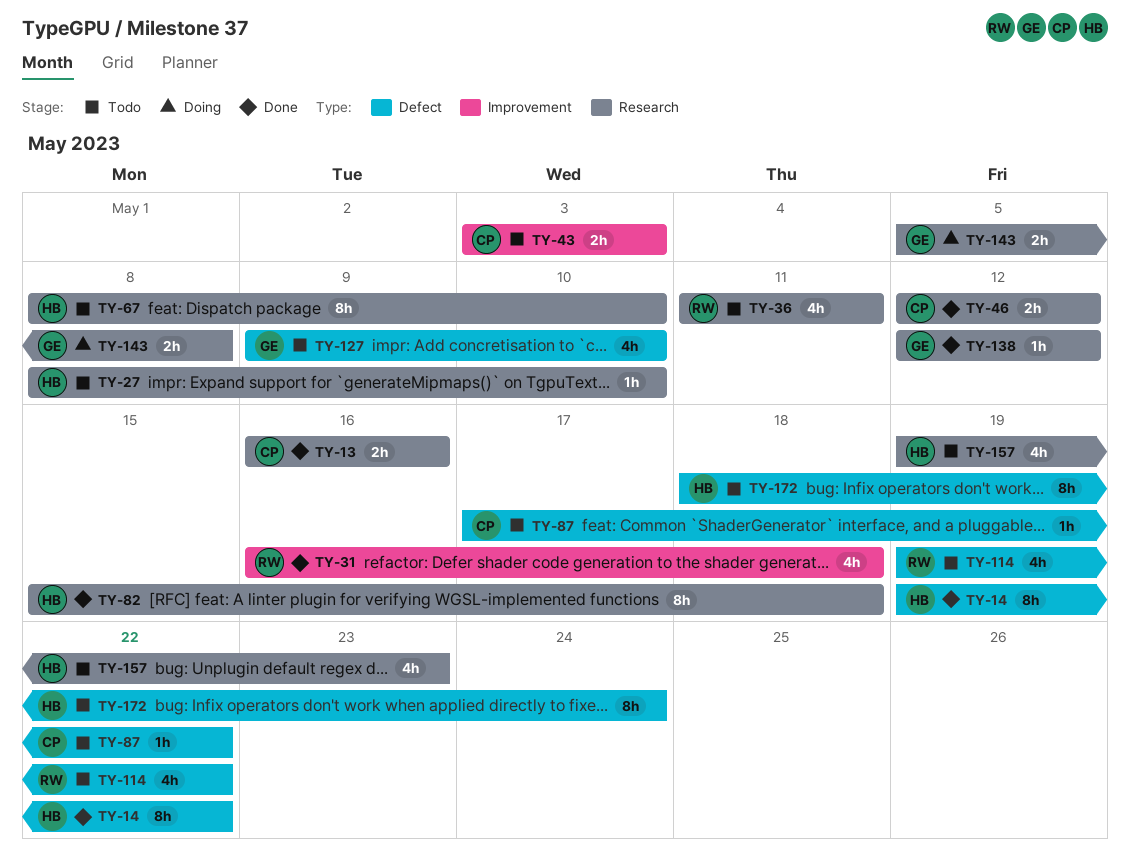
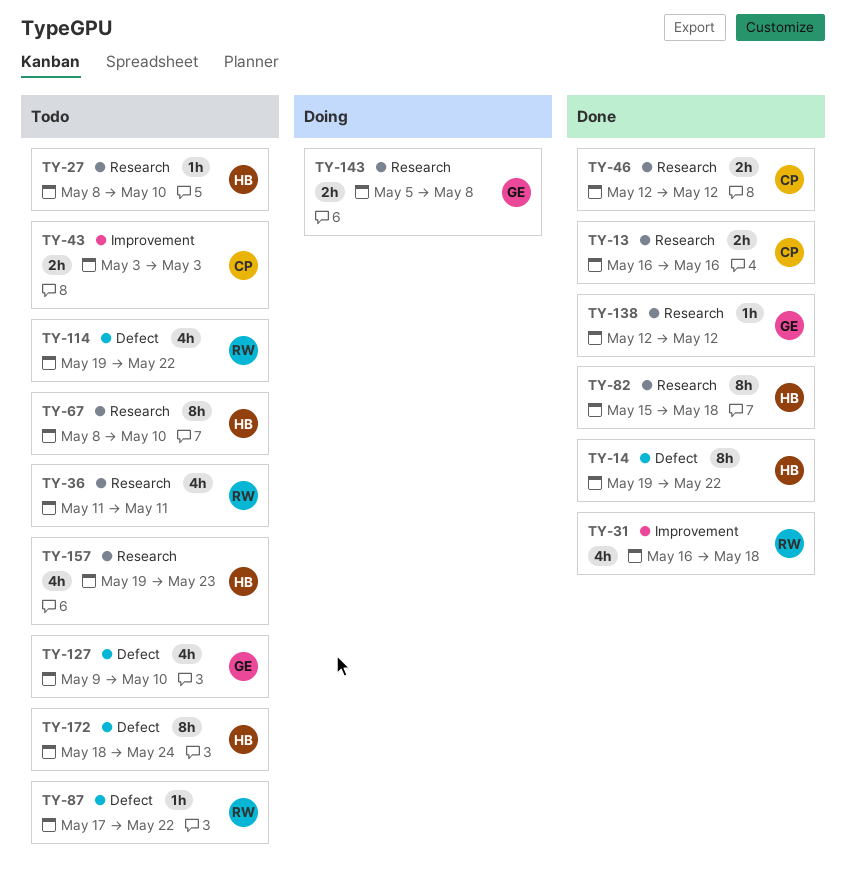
TY-87, owner: CP -> RW

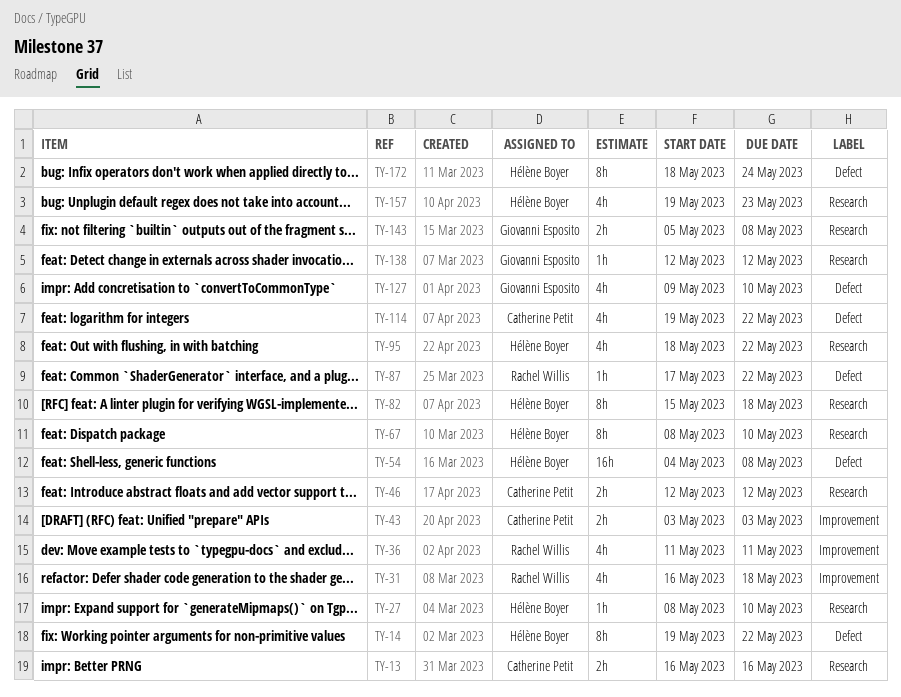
TY-36, label: Research -> Improvement
TY-54: none -> present
TY-95: none -> present
TY-114, owner: Rachel Willis -> Catherine Petit

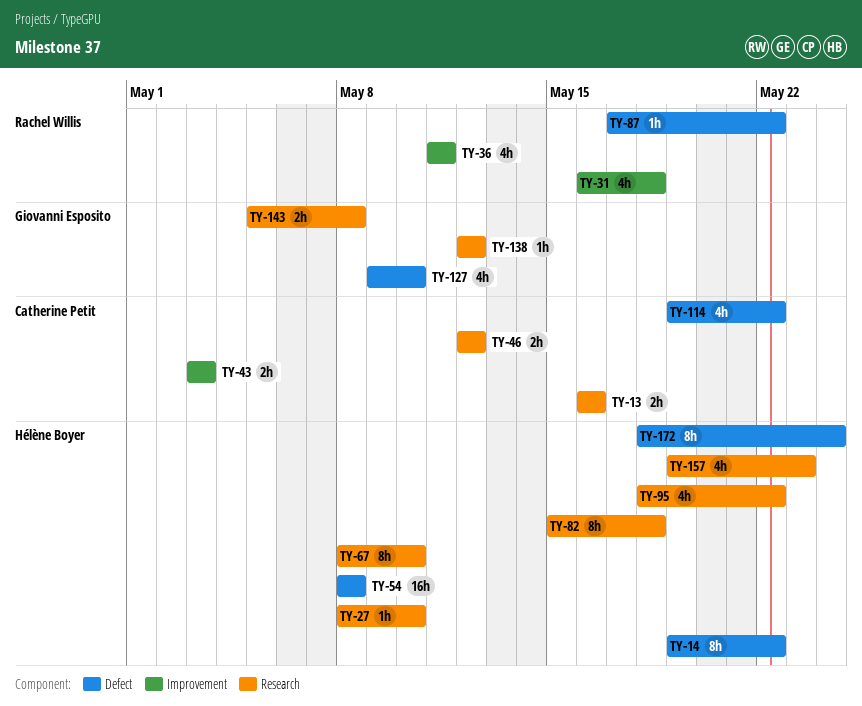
TY-54, start: May 4 -> May 8

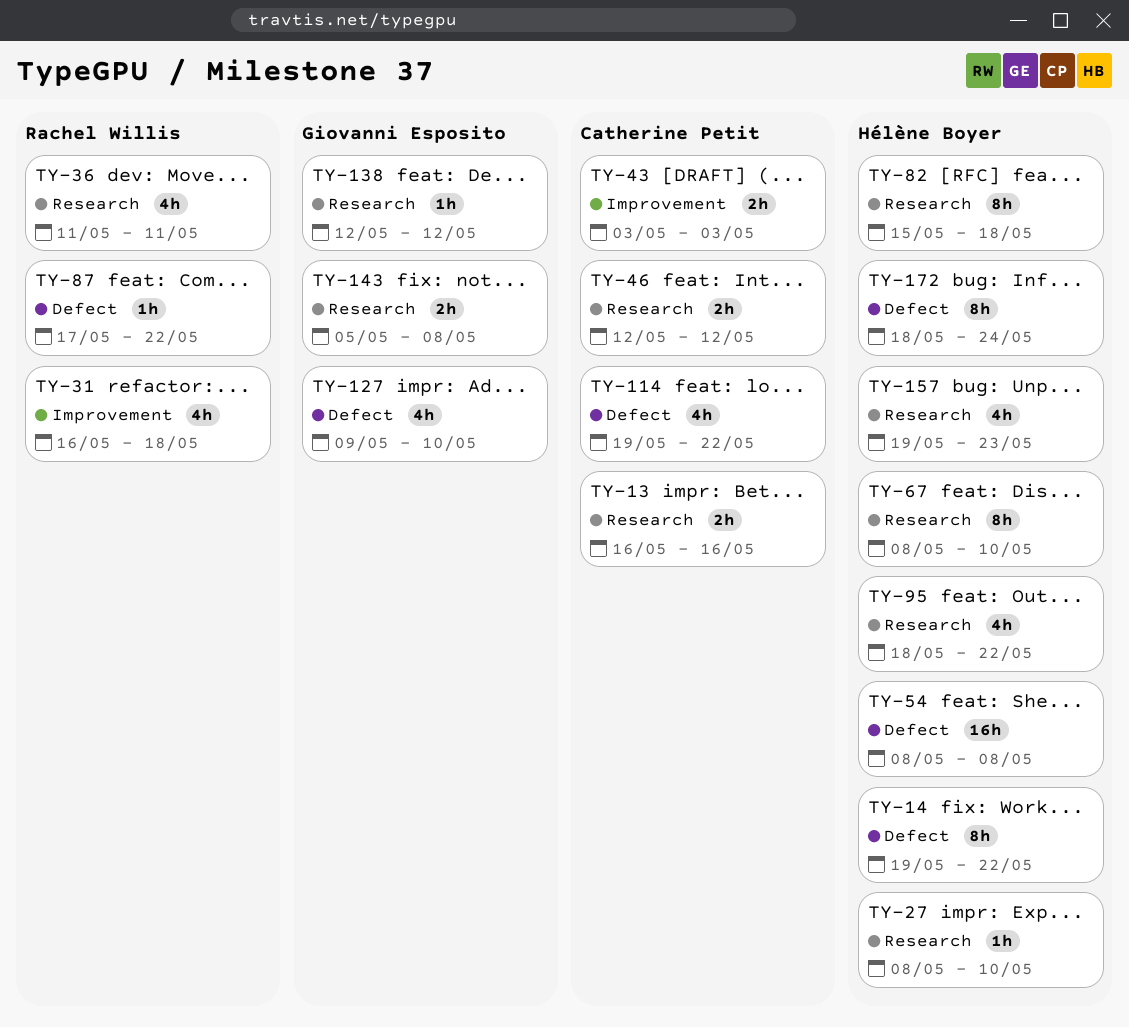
TY-36, label: Improvement -> Research

